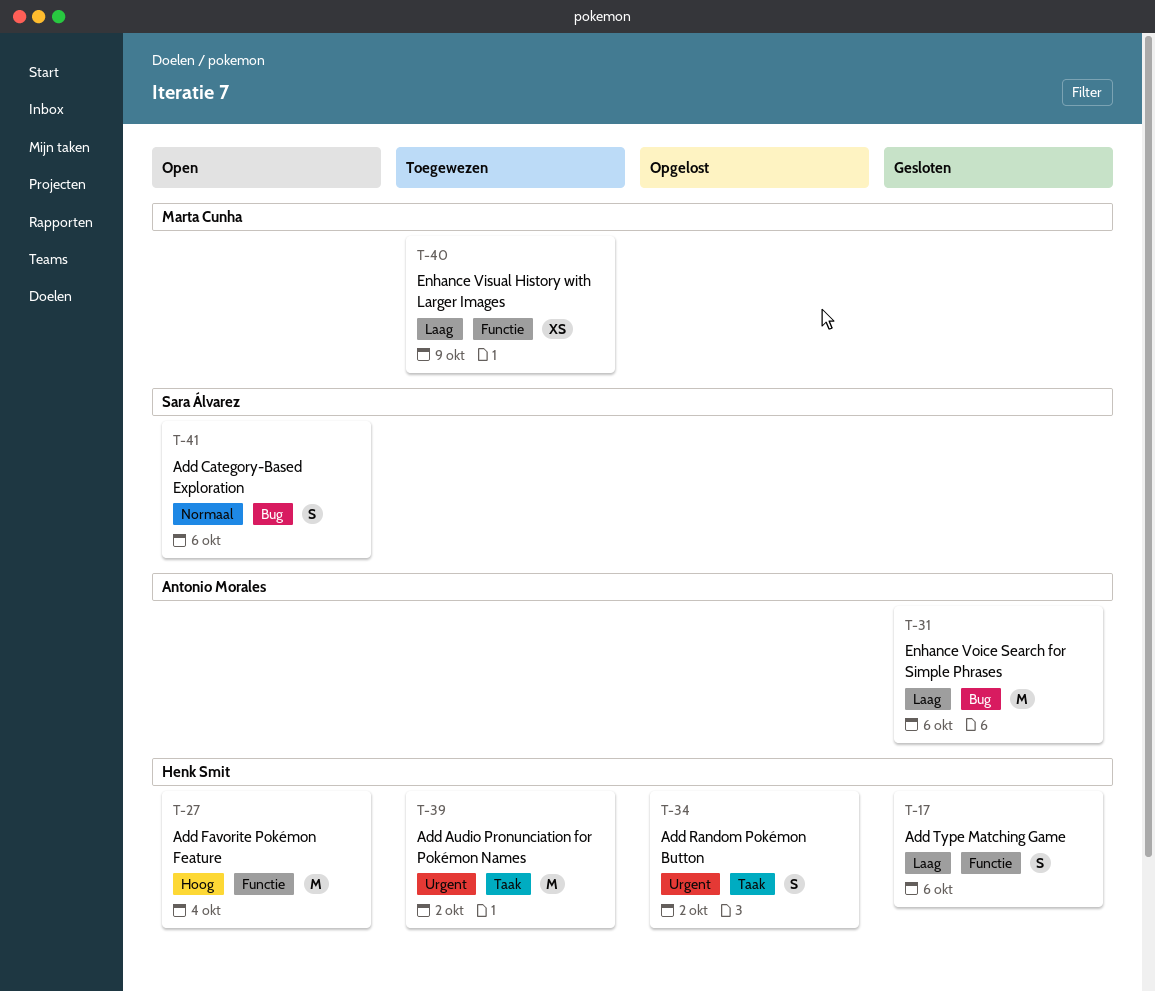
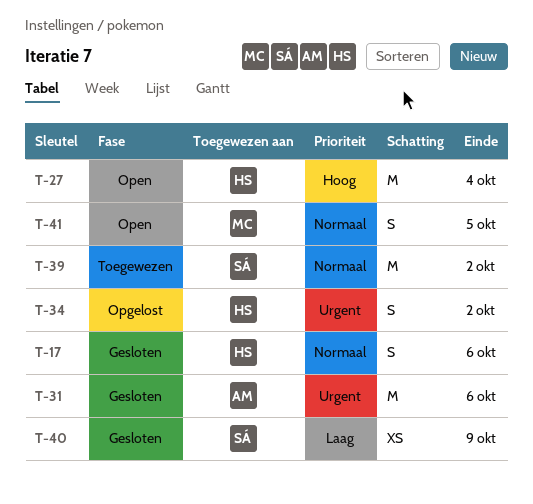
T-17, priority: Laag -> Normaal
T-31, priority: Laag -> Urgent
T-39, owner: Henk Smit -> Sara Álvarez
T-39, priority: Urgent -> Normaal
T-40, status: Toegewezen -> Gesloten
T-40, owner: Marta Cunha -> Sara Álvarez
T-41, owner: Sara Álvarez -> Marta Cunha
T-41, due: Oct 6 -> Oct 5

